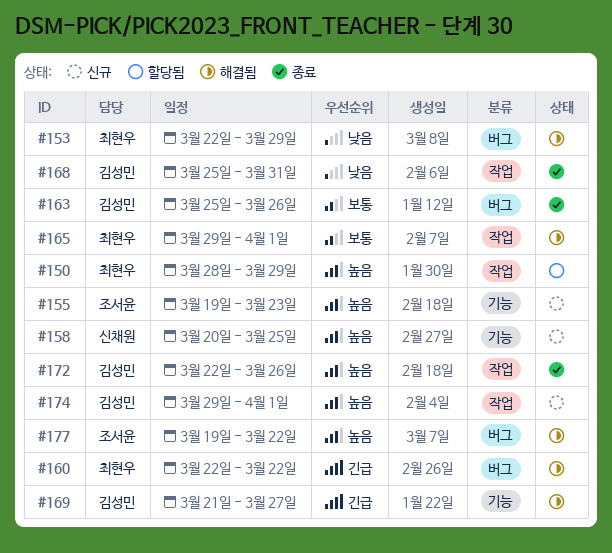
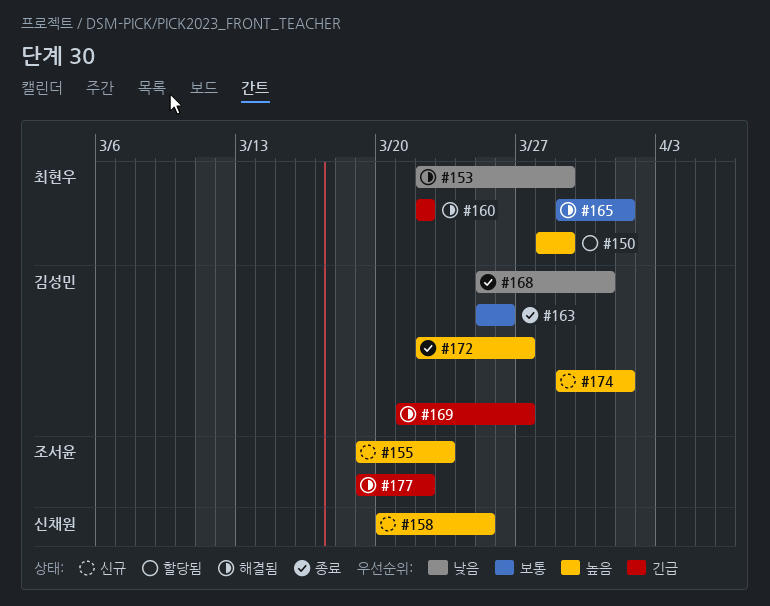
#172, due: Mar 26 -> Mar 27
#177, priority: 높음 -> 긴급

